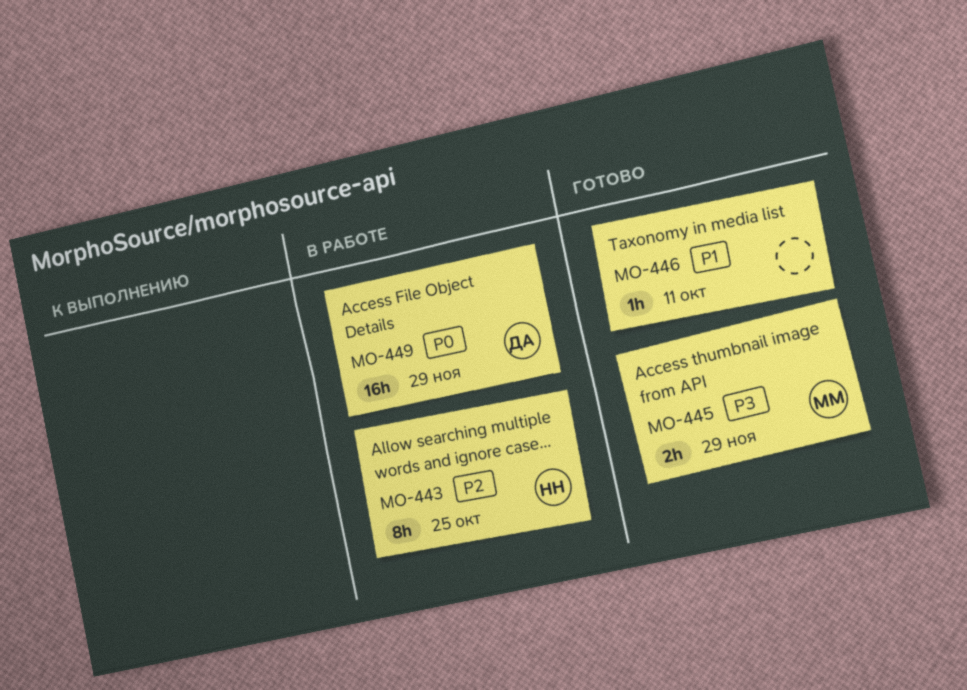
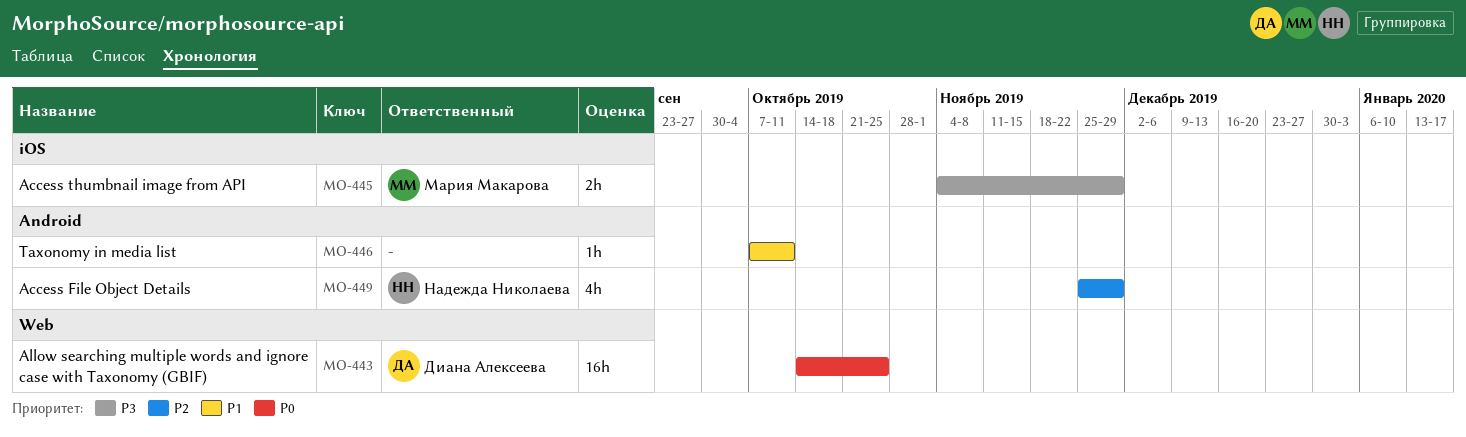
MO-443, owner: Надежда Николаева -> Диана Алексеева
MO-443, priority: P2 -> P0
MO-443, estimate: 8h -> 16h
MO-449, owner: Диана Алексеева -> Надежда Николаева
MO-449, priority: P0 -> P2
MO-449, estimate: 16h -> 4h

